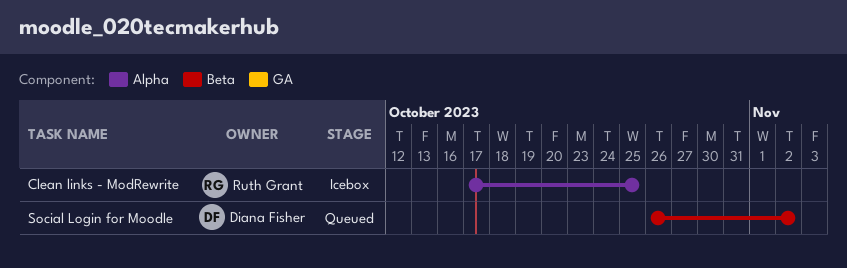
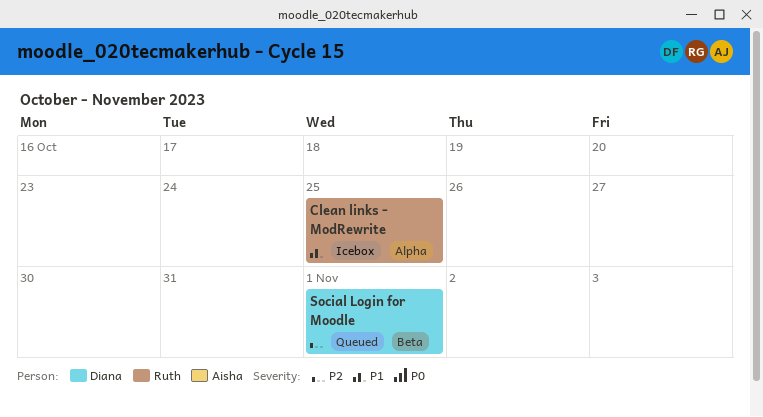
Social Login for Moodle, due: Nov 2 -> Nov 1

